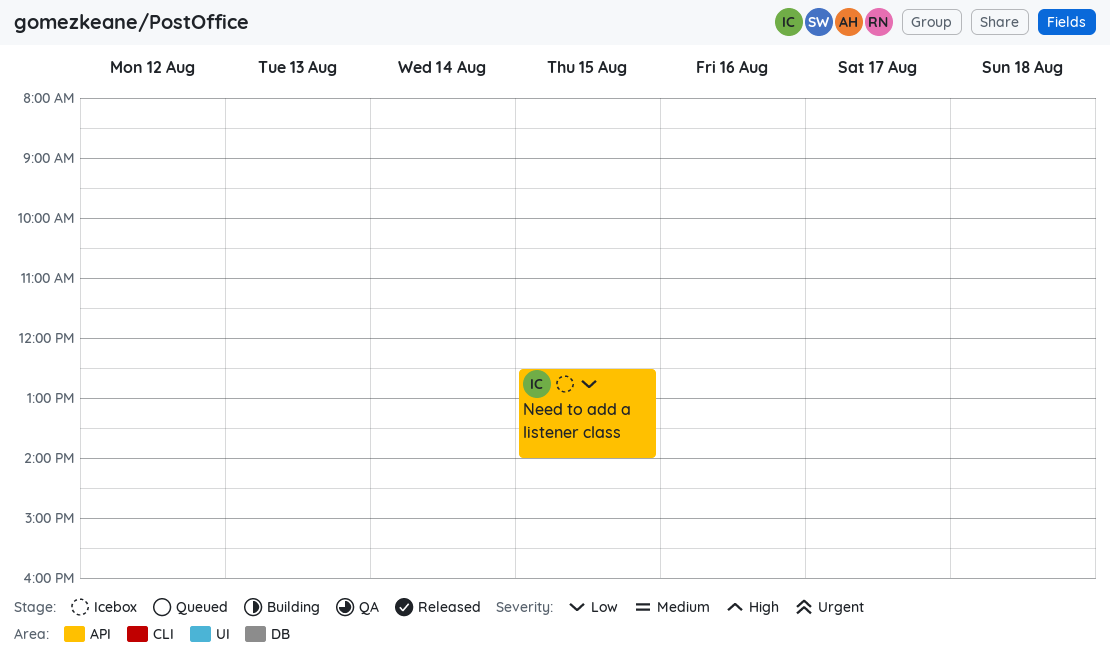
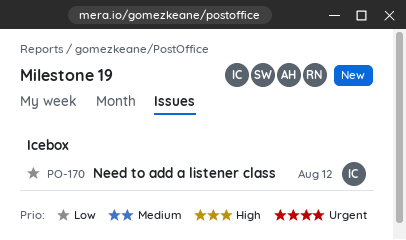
Need to add a listener class, day: Aug 15 -> Aug 12

